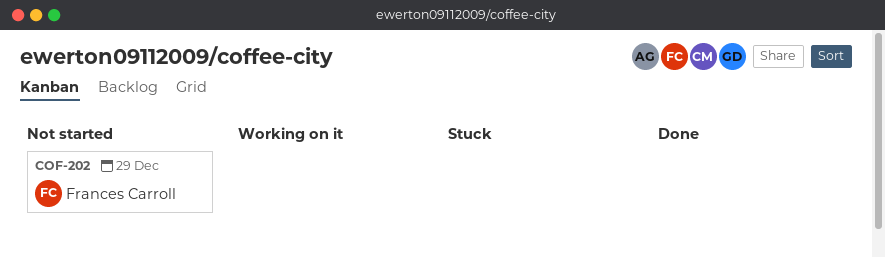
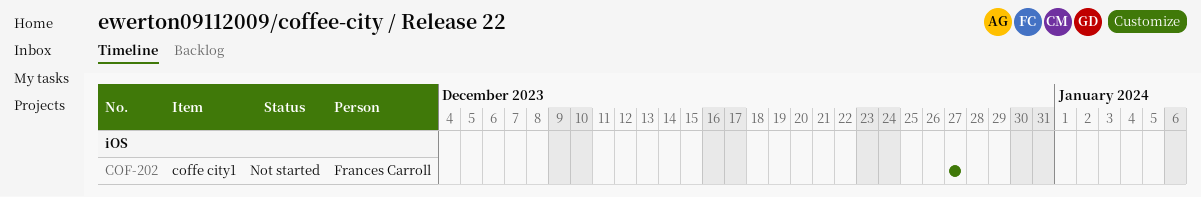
COF-202, due: Dec 29 -> Dec 27

